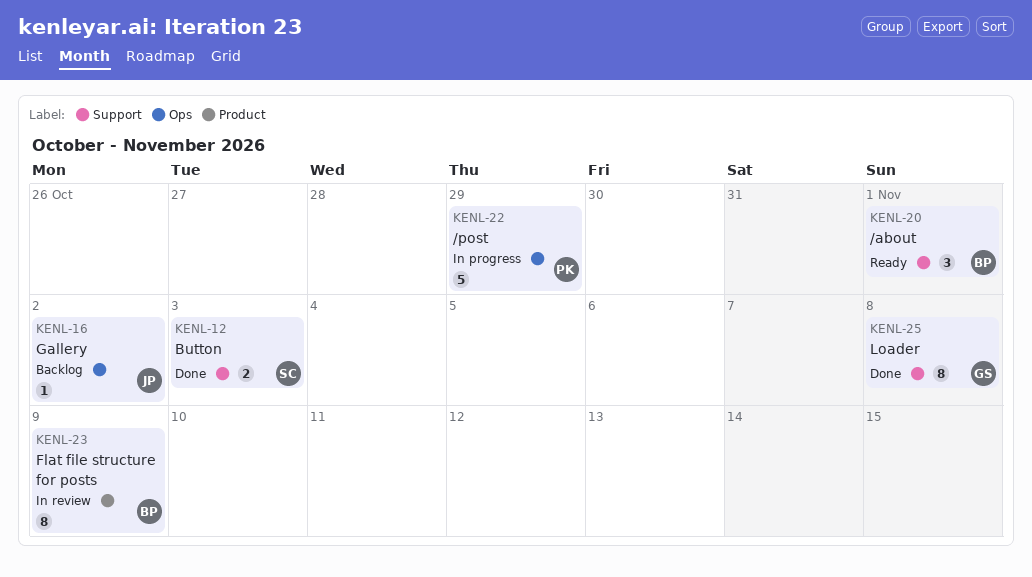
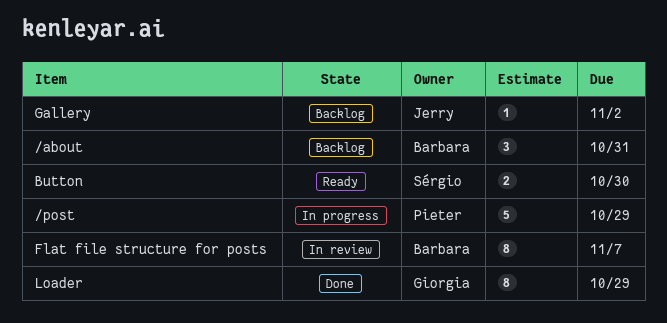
/about, status: Ready -> Backlog
/about, due: Nov 1 -> Oct 31
Button, status: Done -> Ready
Button, due: Nov 3 -> Oct 30
Flat file structure for posts, due: Nov 9 -> Nov 7
Loader, due: Nov 8 -> Oct 29

